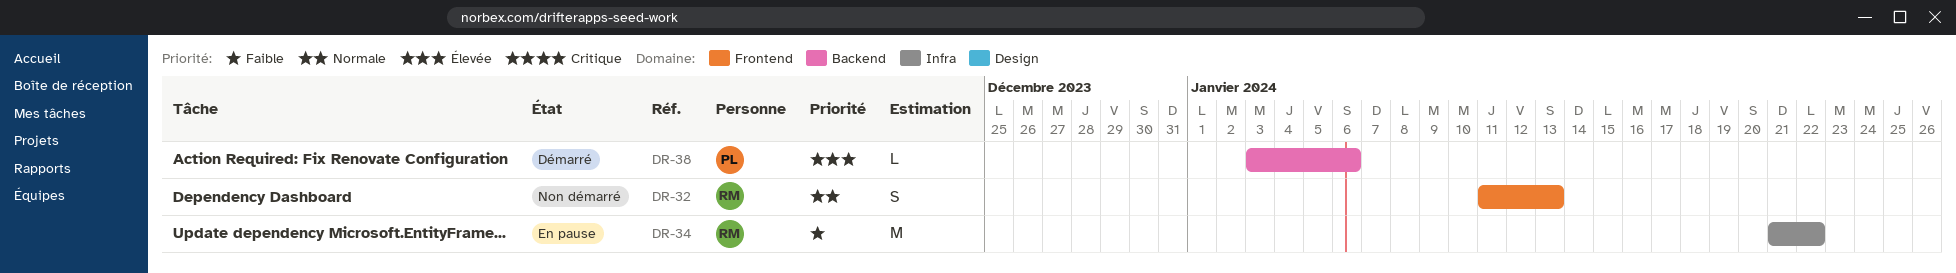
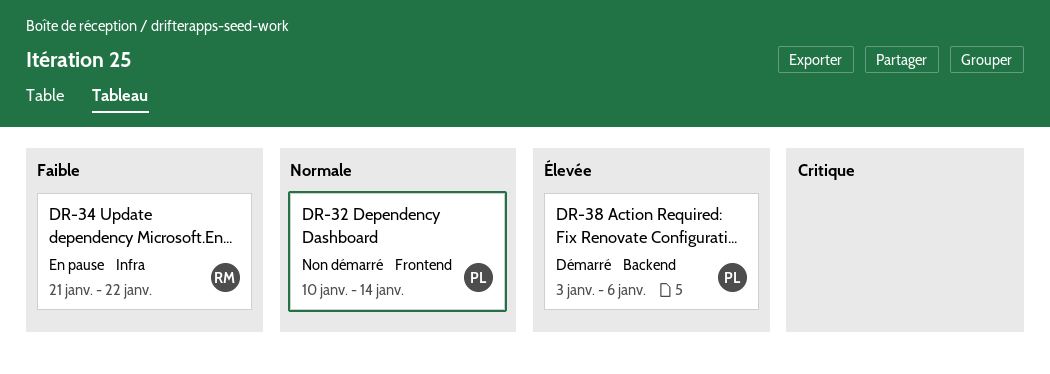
DR-32, owner: RM -> PL
DR-32, start: Jan 11 -> Jan 10
DR-32, due: Jan 13 -> Jan 14

